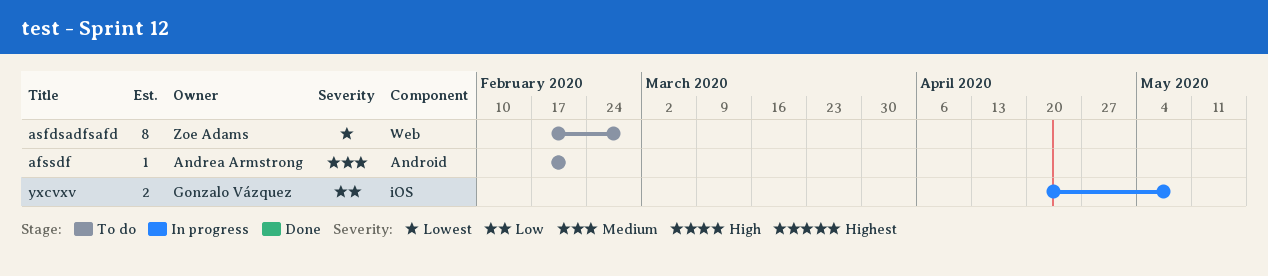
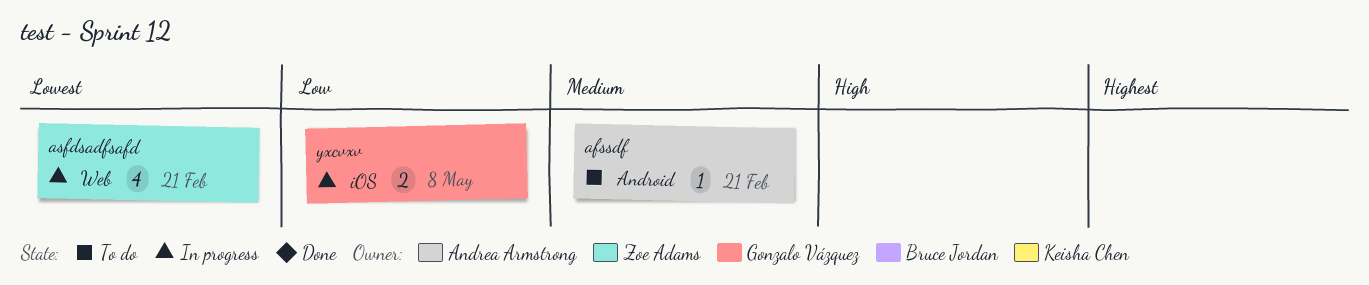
asfdsadfsafd, status: To do -> In progress
asfdsadfsafd, estimate: 8 -> 4
asfdsadfsafd, due: Feb 28 -> Feb 21

